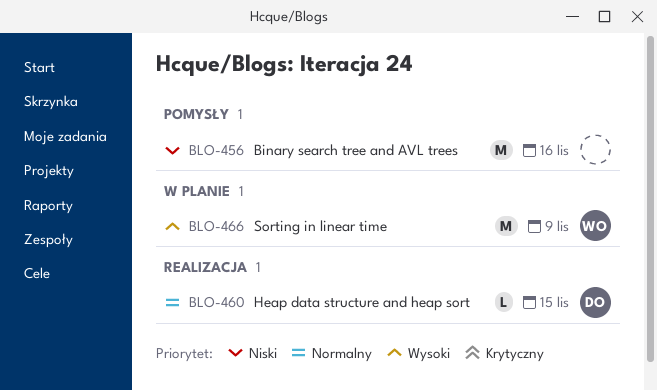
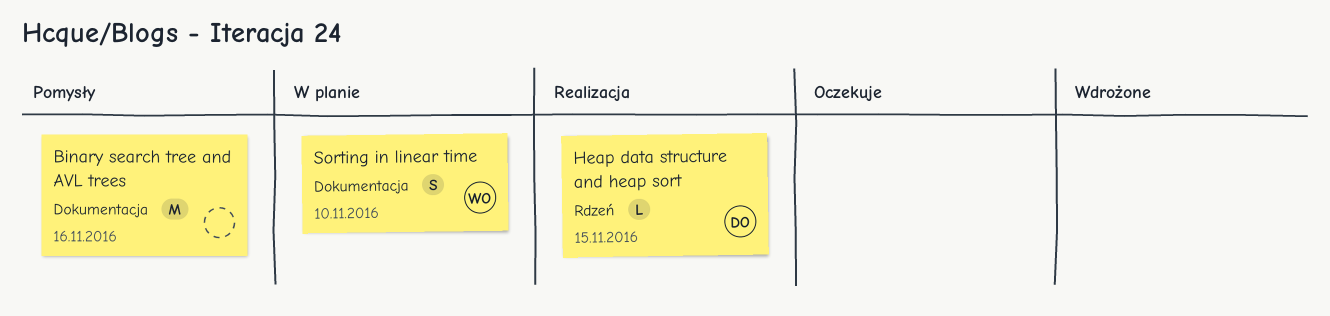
Sorting in linear time, estimate: M -> S
Sorting in linear time, due: Nov 9 -> Nov 10

